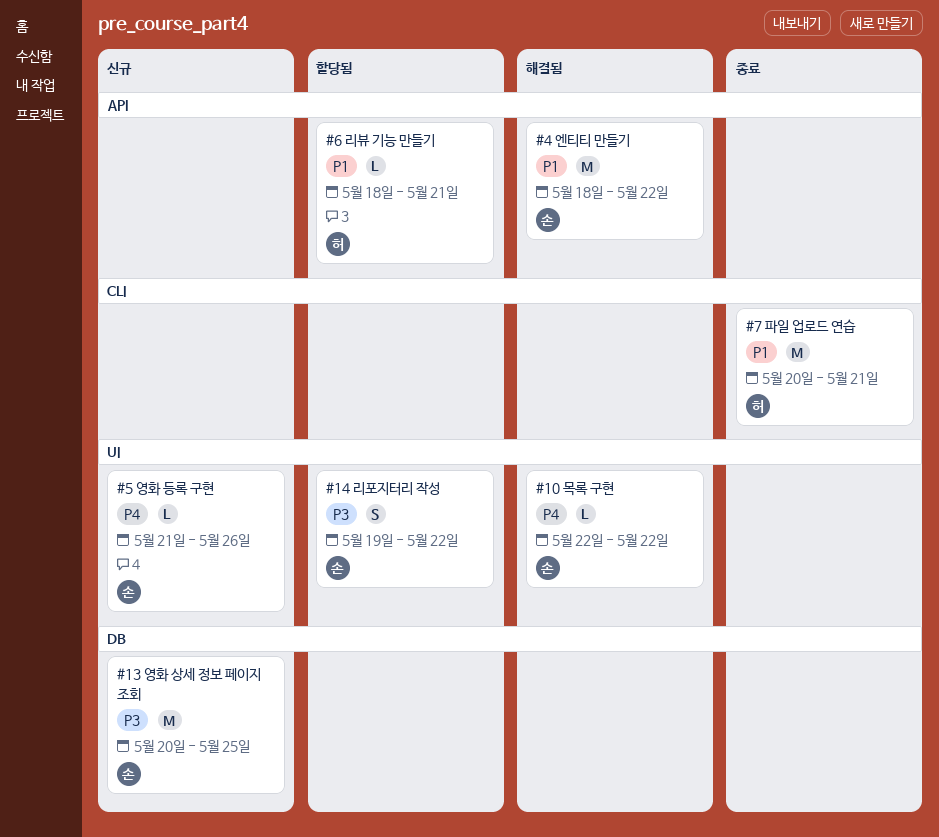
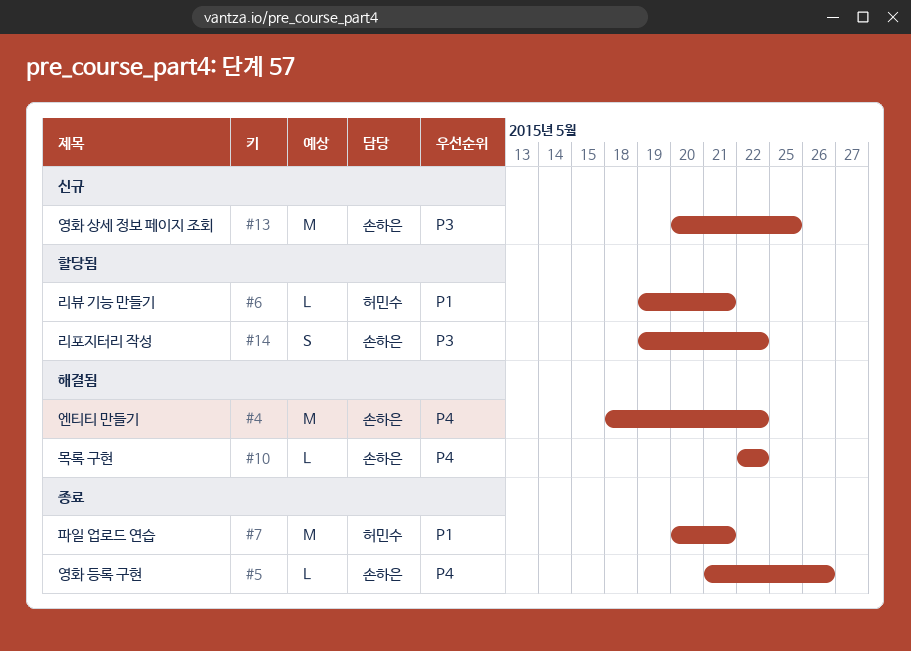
#4, priority: P1 -> P4
#5, status: 신규 -> 종료
#6, start: May 18 -> May 19

